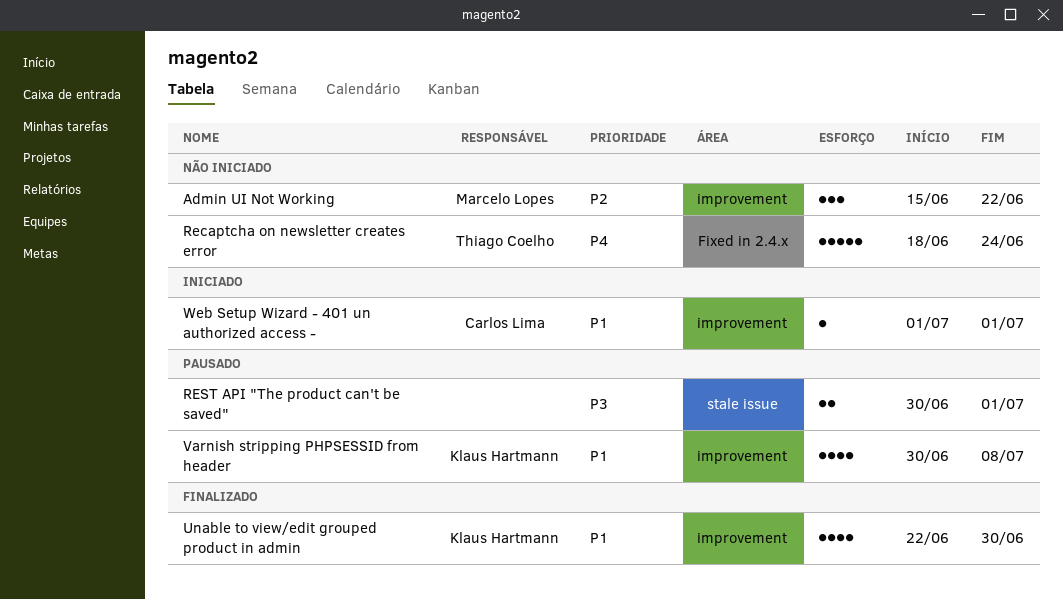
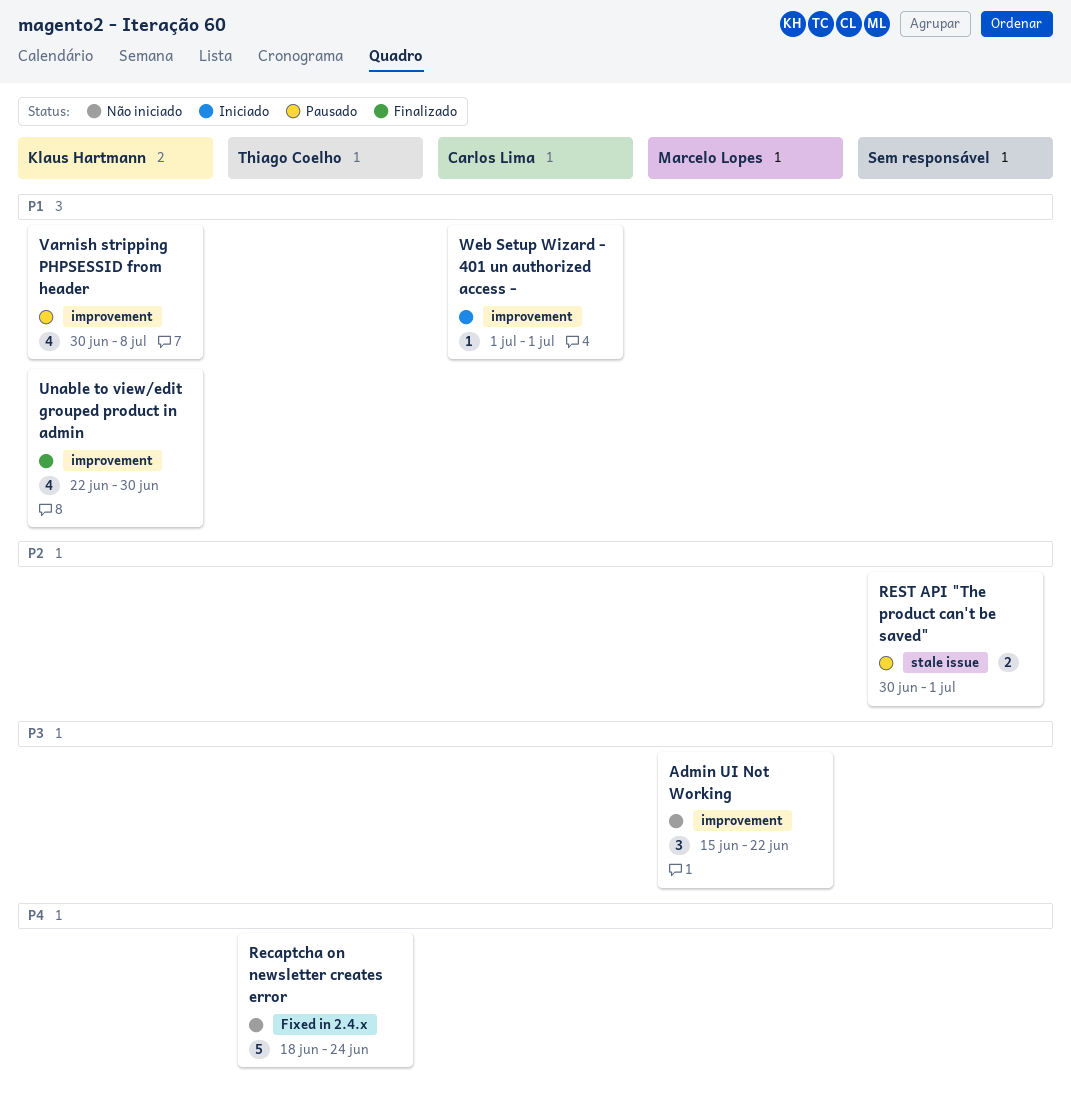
Admin UI Not Working, priority: P2 -> P3
REST API "The product can't be saved", priority: P3 -> P2

